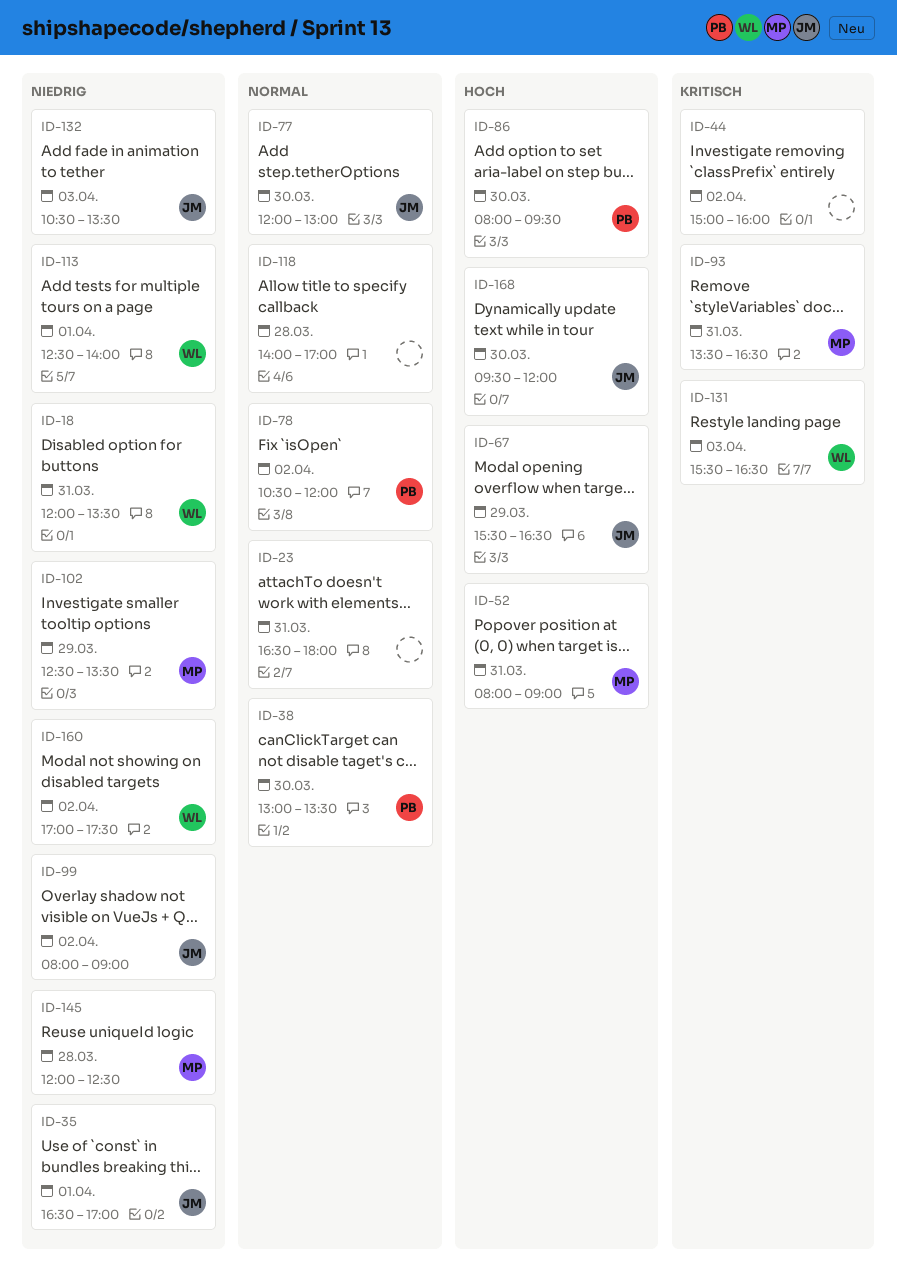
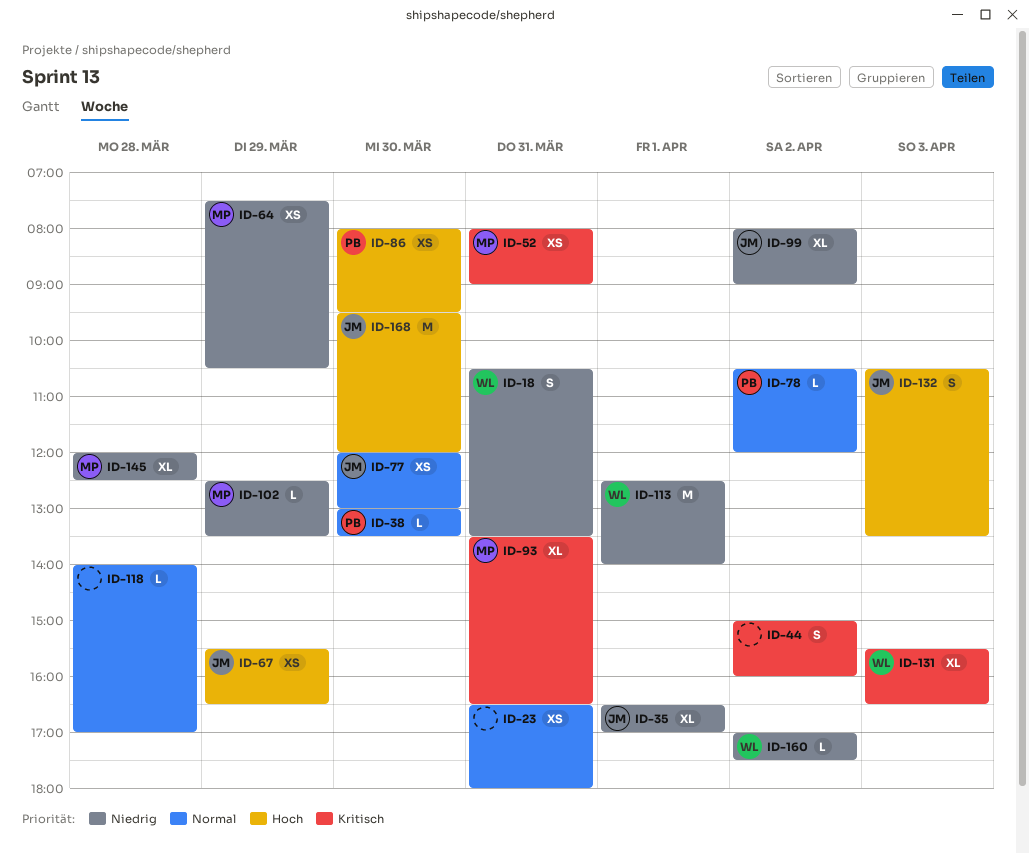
ID-18, begins: 12:00 -> 10:30
ID-52, priority: Hoch -> Kritisch
ID-64: none -> present
ID-132, priority: Niedrig -> Hoch

